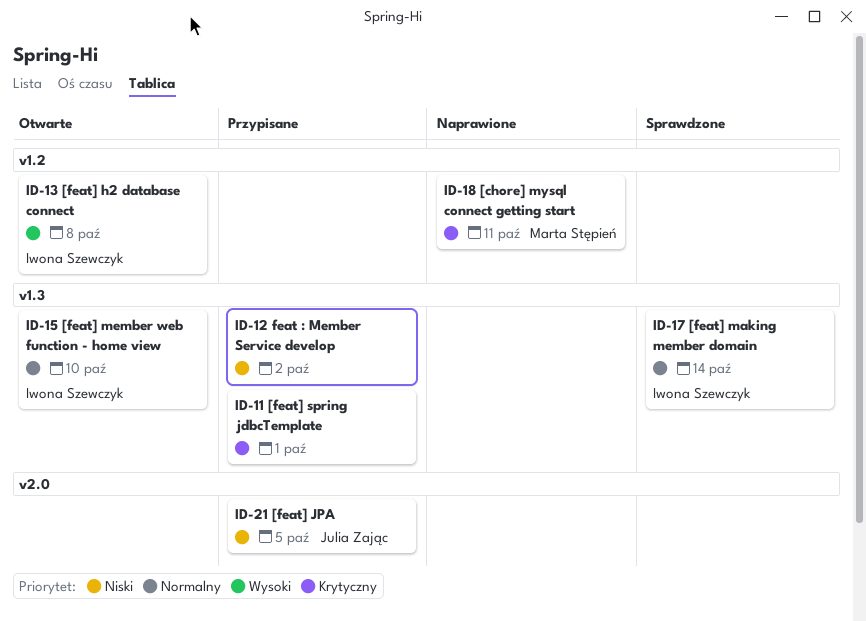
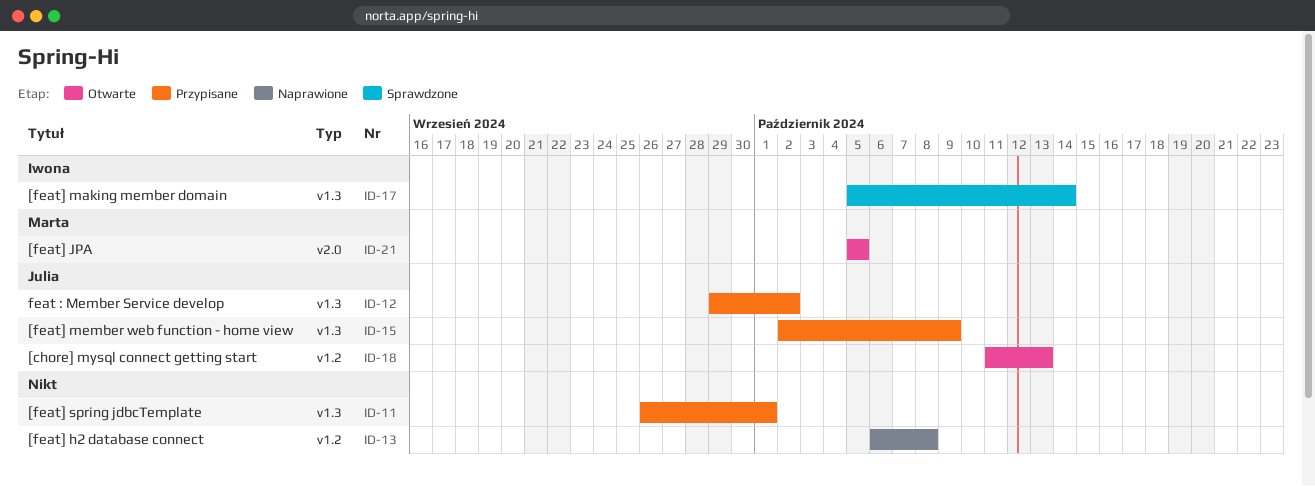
ID-12, owner: none -> Julia Zając
ID-13, status: Otwarte -> Naprawione
ID-13, owner: Iwona Szewczyk -> none
ID-15, status: Otwarte -> Przypisane
ID-15, owner: Iwona Szewczyk -> Julia Zając
ID-15, due: Oct 10 -> Oct 9
ID-18, status: Naprawione -> Otwarte
ID-18, owner: Marta Stępień -> Julia Zając
ID-18, due: Oct 11 -> Oct 13
ID-21, status: Przypisane -> Otwarte
ID-21, owner: Julia Zając -> Marta Stępień

